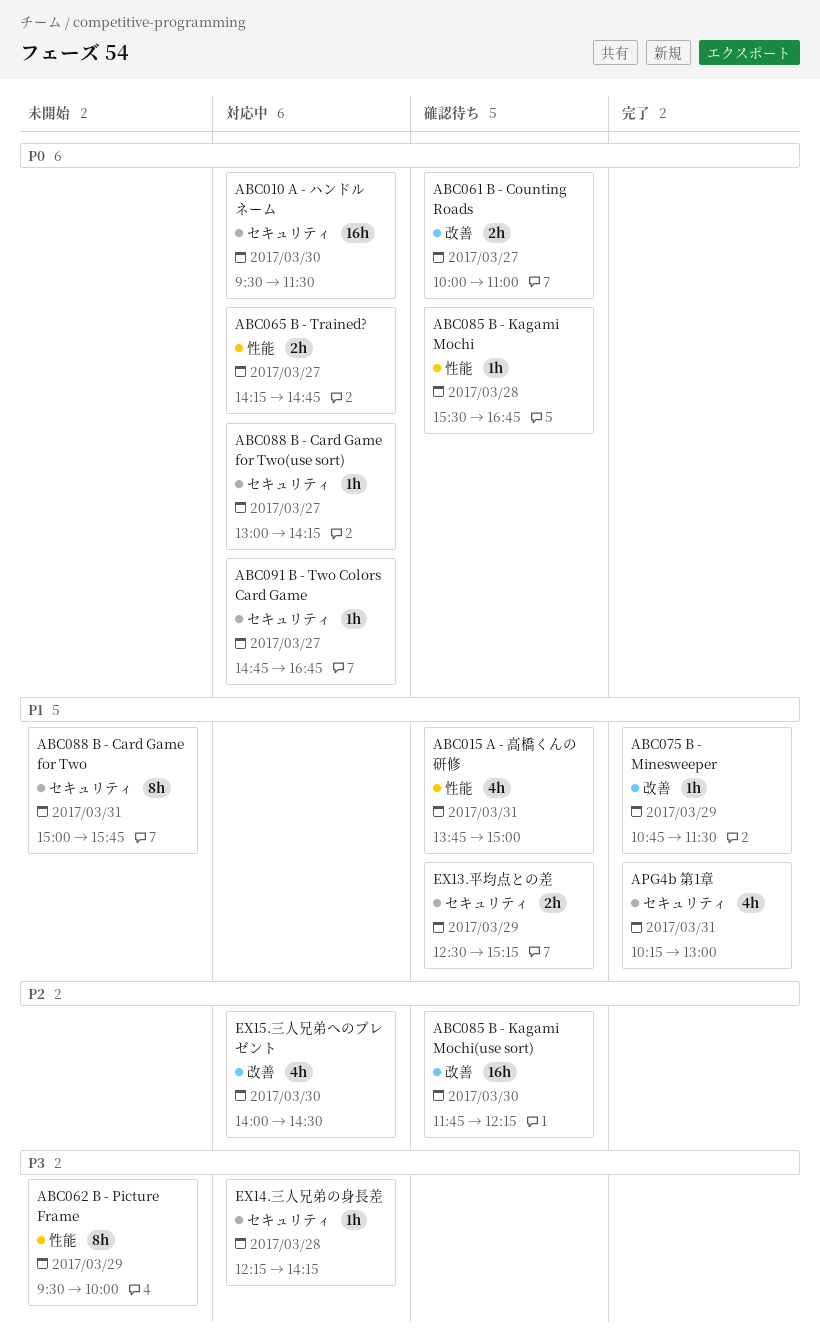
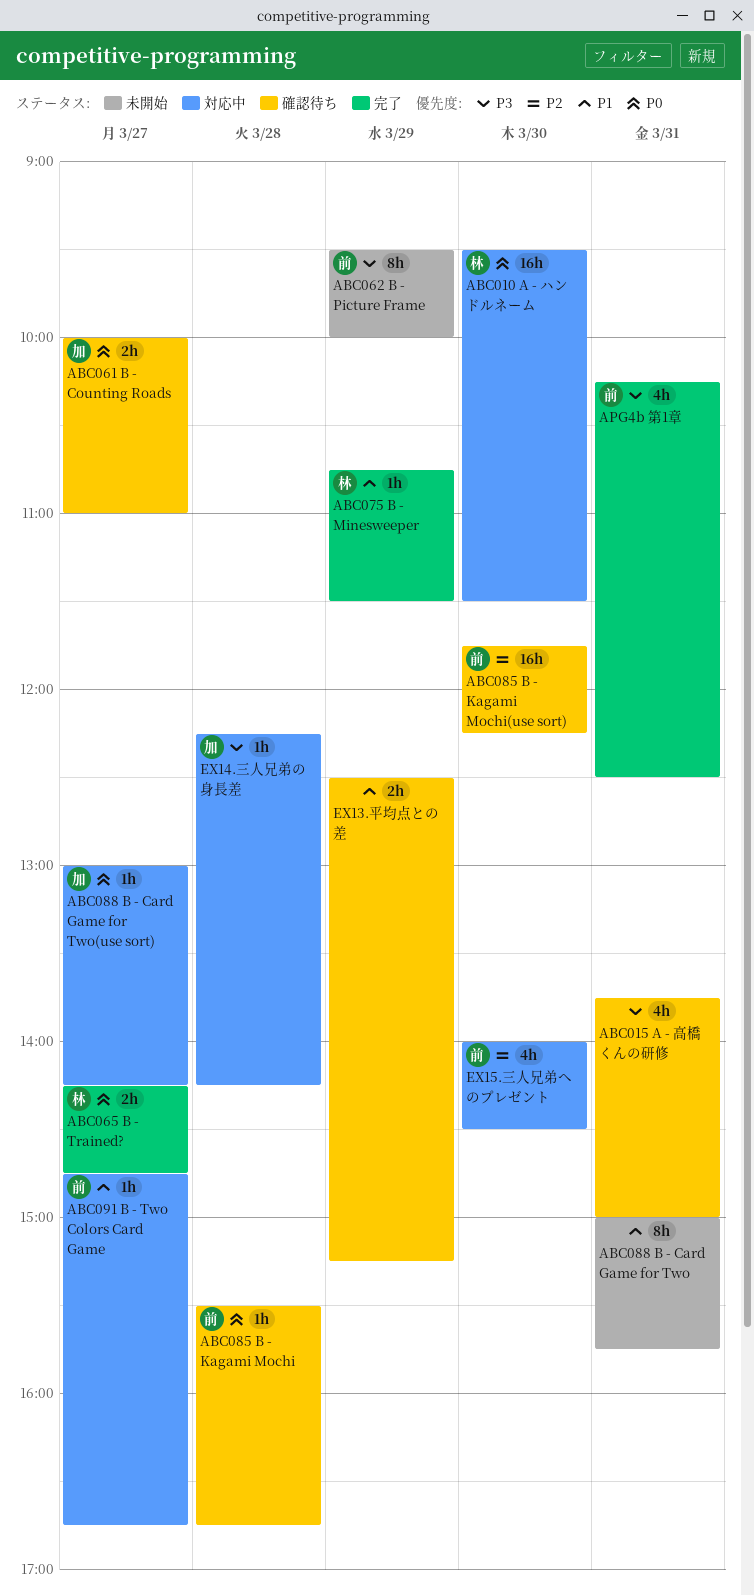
ABC015 A - 高橋くんの研修, priority: P1 -> P3
ABC065 B - Trained?, status: 対応中 -> 完了
ABC091 B - Two Colors Card Game, priority: P0 -> P1
APG4b 第1章, priority: P1 -> P3
APG4b 第1章, ends: 13:00 -> 12:30

